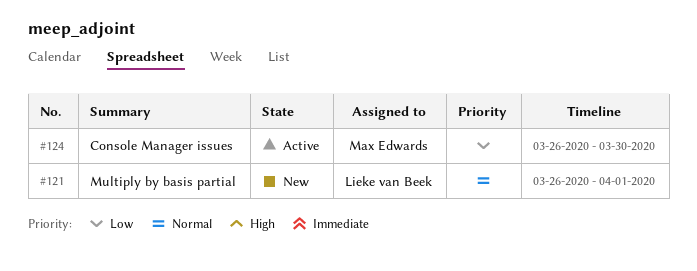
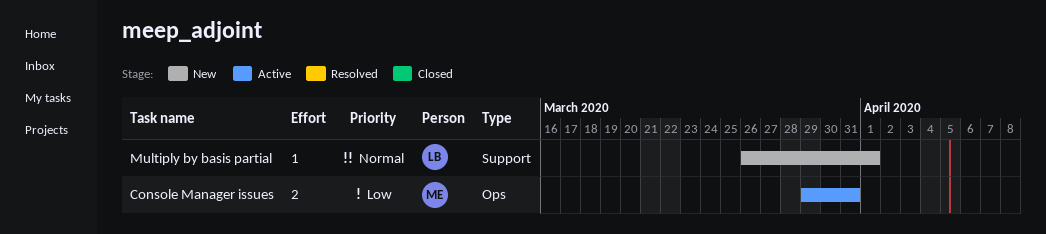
Console Manager issues, start: Mar 26 -> Mar 29
Console Manager issues, due: Mar 30 -> Mar 31

